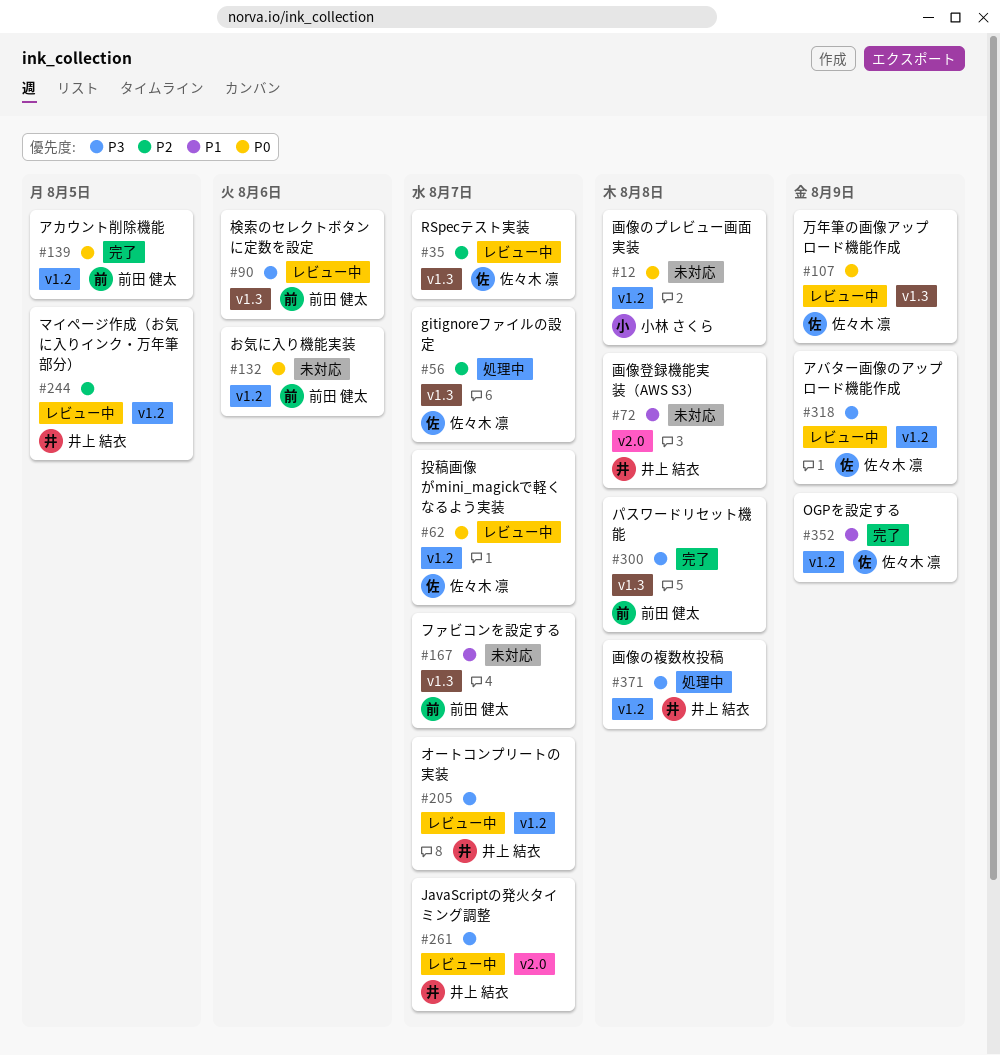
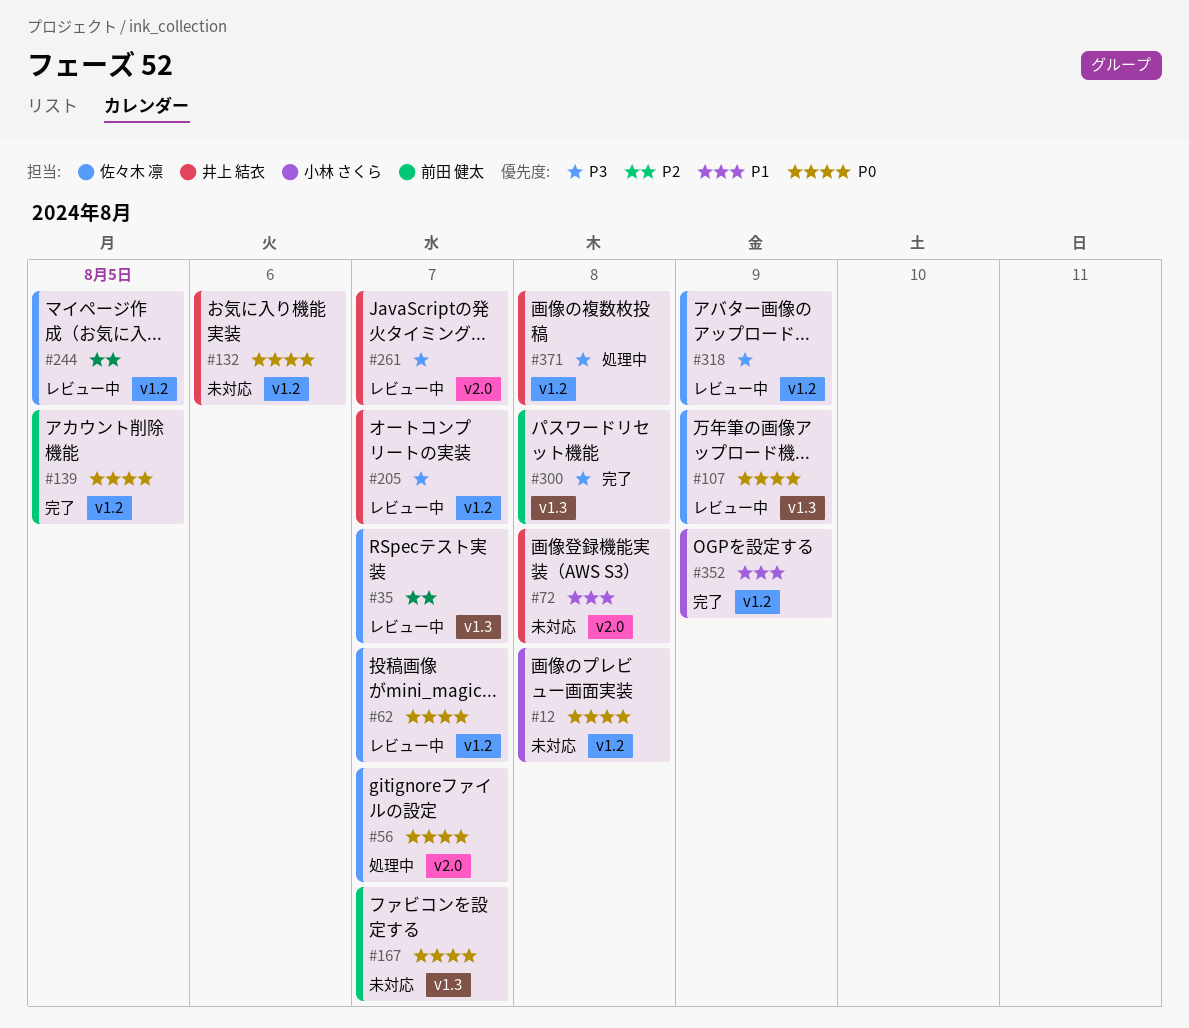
#56, priority: P2 -> P0
#56, label: v1.3 -> v2.0
#90: present -> none
#132, owner: 前田 健太 -> 井上 結衣
#167, priority: P1 -> P0
#244, owner: 井上 結衣 -> 佐々木 凛
#352, owner: 佐々木 凛 -> 小林 さくら

